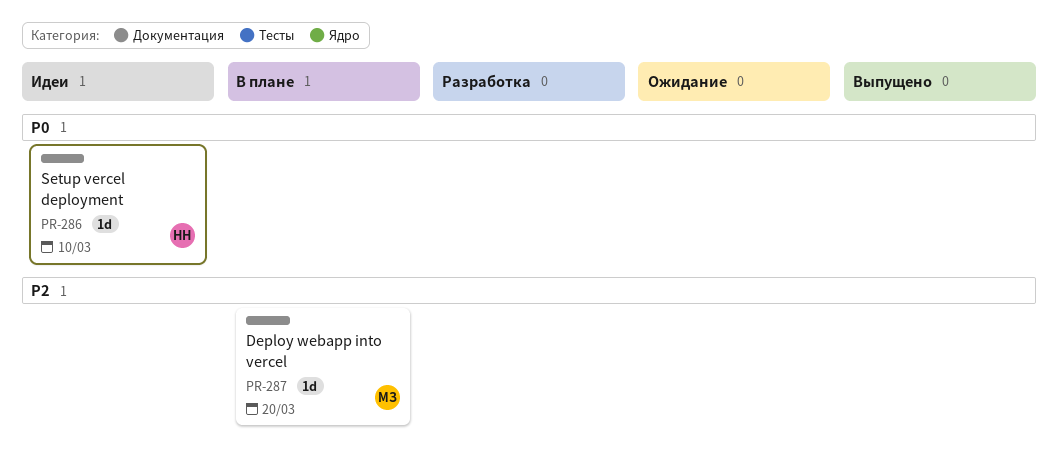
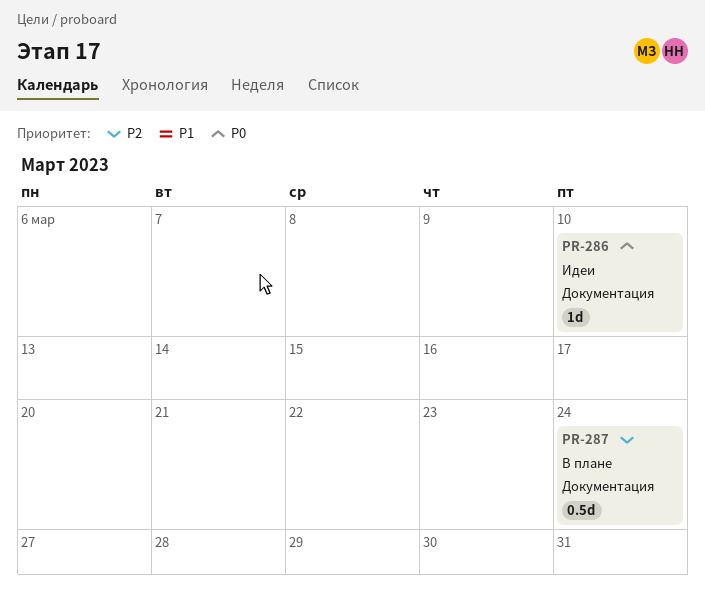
PR-287, estimate: 1d -> 0.5d
PR-287, due: Mar 20 -> Mar 24

